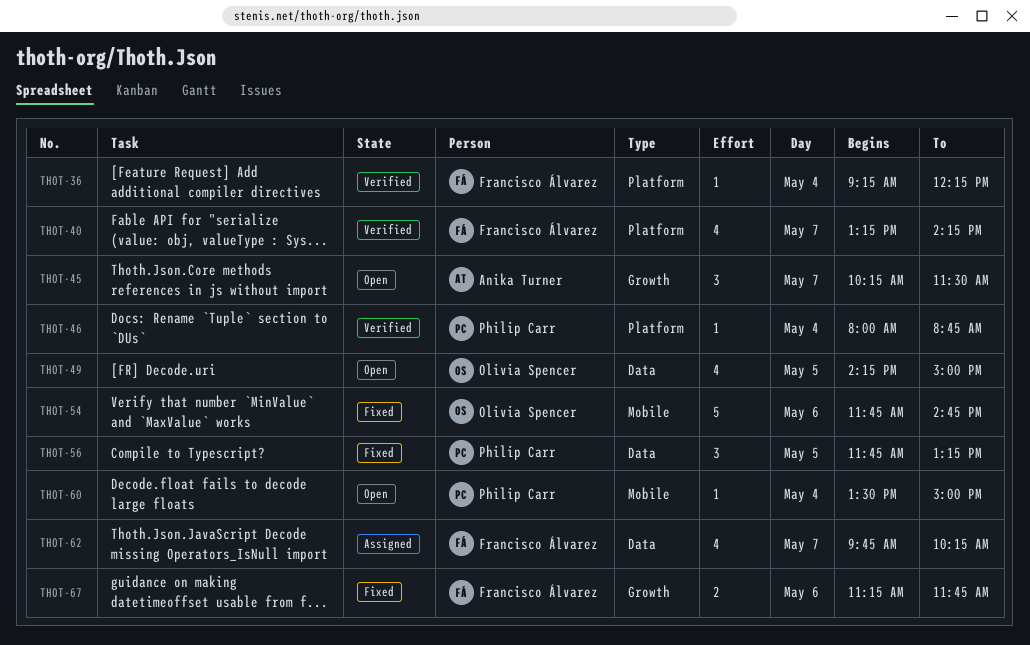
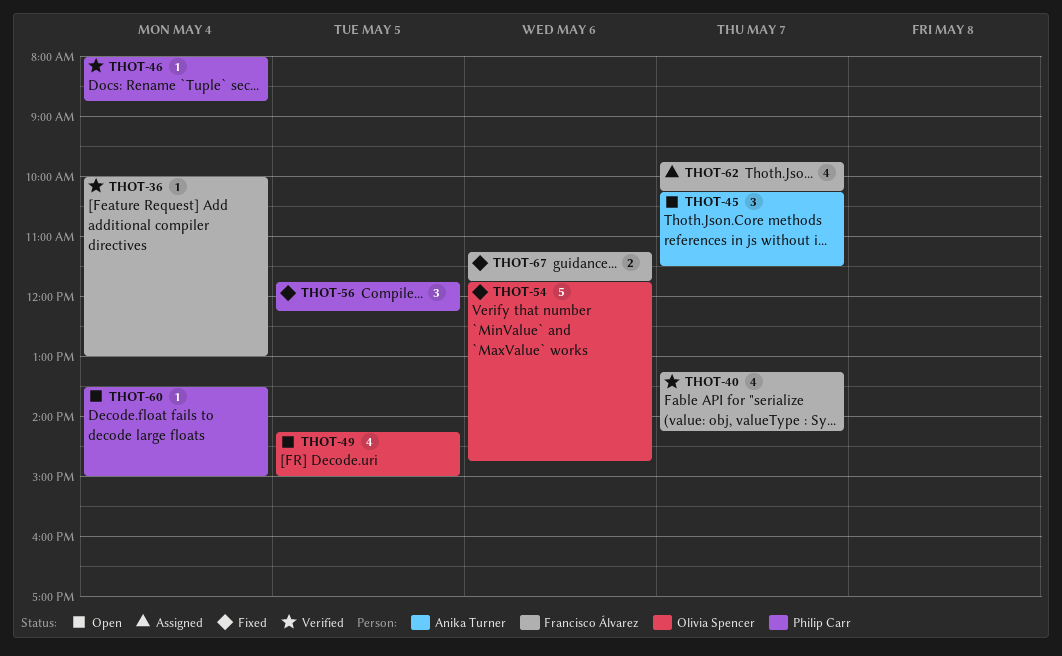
THOT-36, begins: 09:15 -> 10:00
THOT-36, ends: 12:15 -> 13:00
THOT-56, ends: 13:15 -> 12:15

